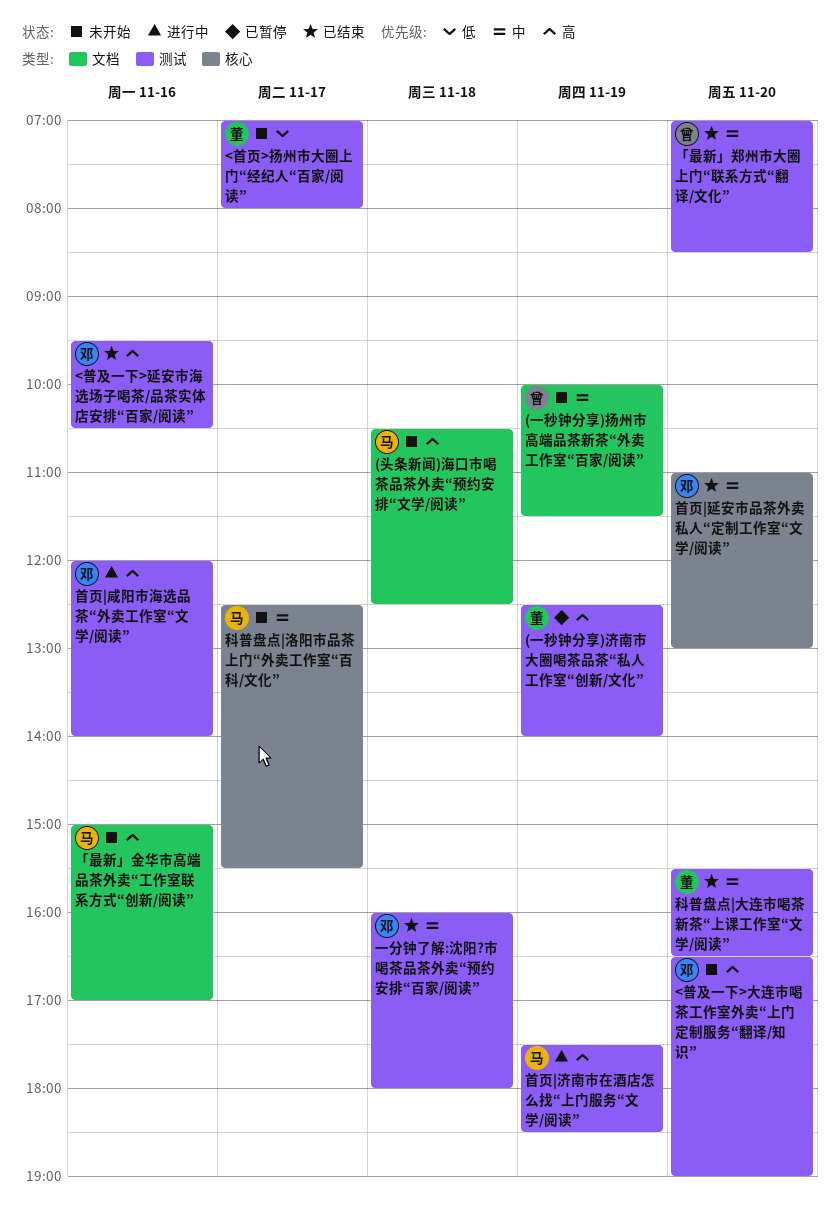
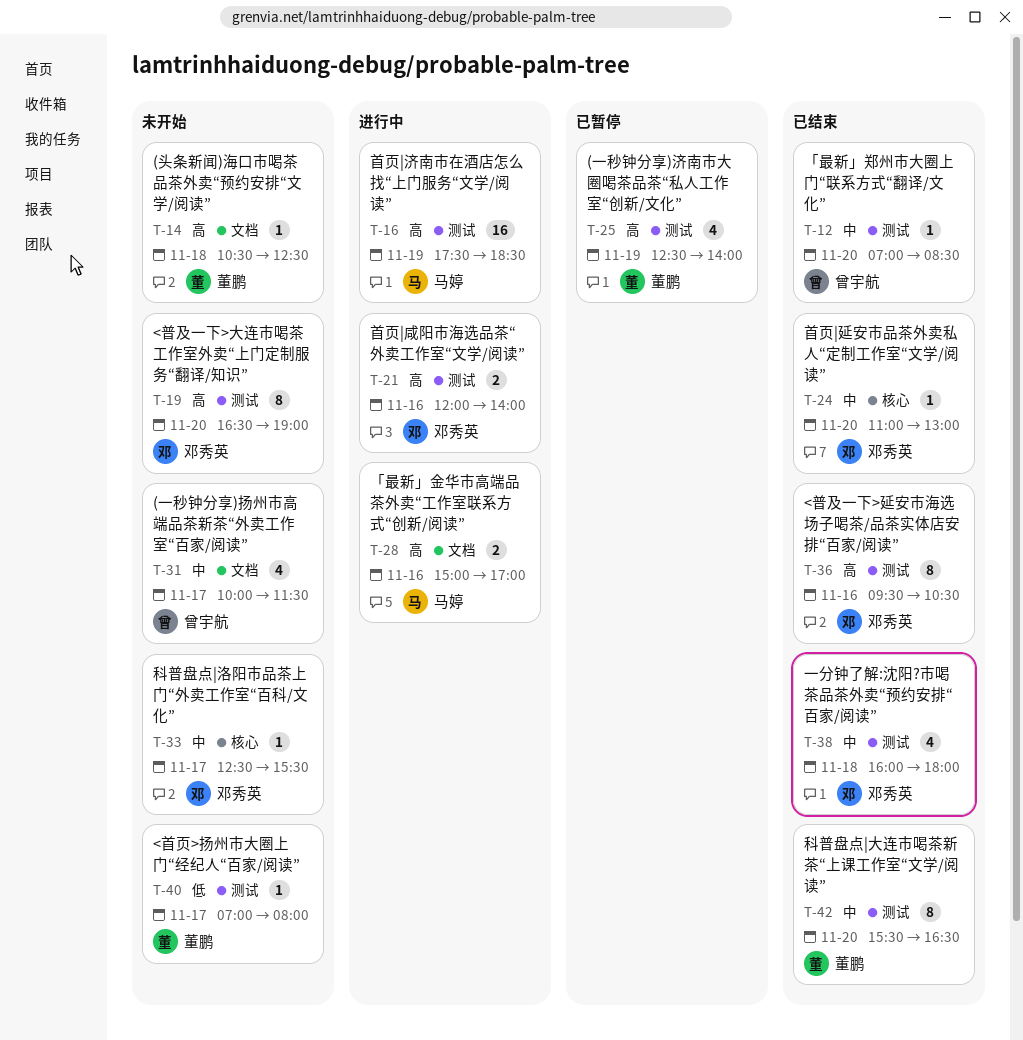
(一秒钟分享)扬州市高端品茶新茶“外卖工作室“百家/阅读”, day: Nov 19 -> Nov 17
(头条新闻)海口市喝茶品茶外卖“预约安排“文学/阅读”, owner: 马婷 -> 董鹏
「最新」金华市高端品茶外卖“工作室联系方式“创新/阅读”, status: 未开始 -> 进行中
科普盘点|洛阳市品茶上门“外卖工作室“百科/文化”, owner: 马婷 -> 邓秀英

